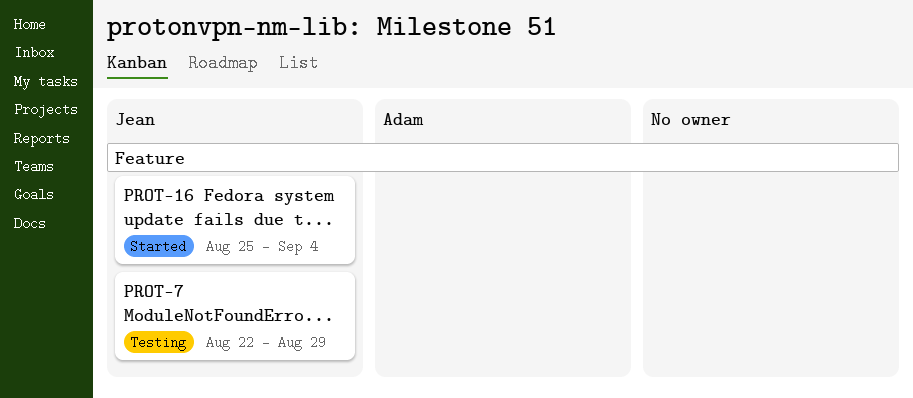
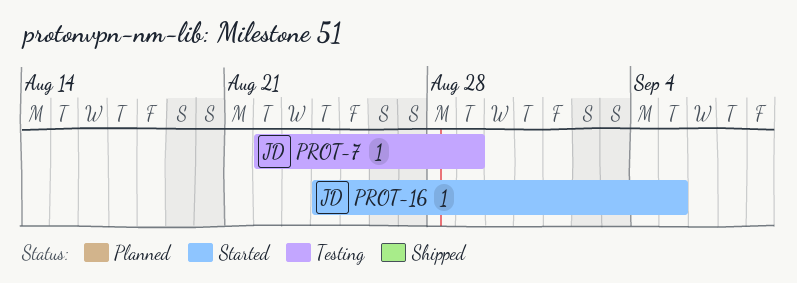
PROT-16, start: Aug 25 -> Aug 24
PROT-16, due: Sep 4 -> Sep 5

